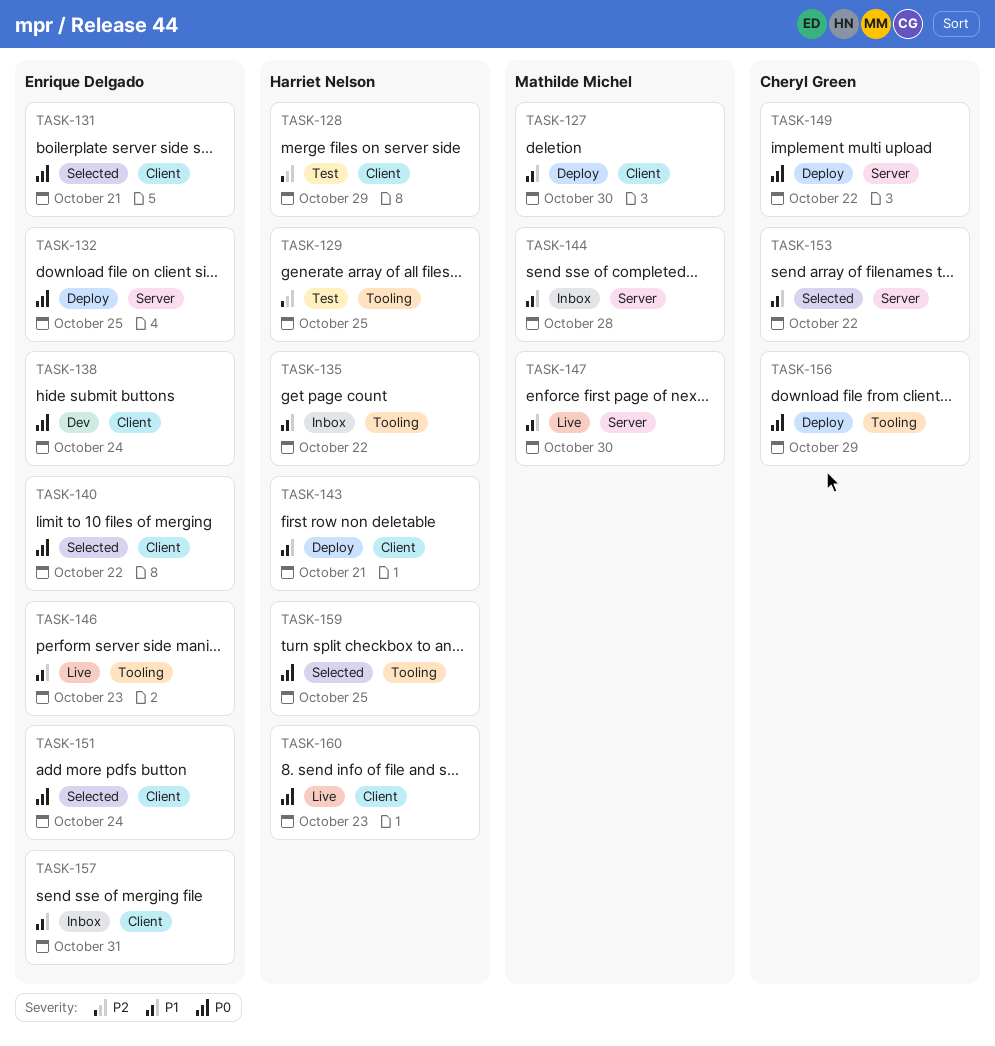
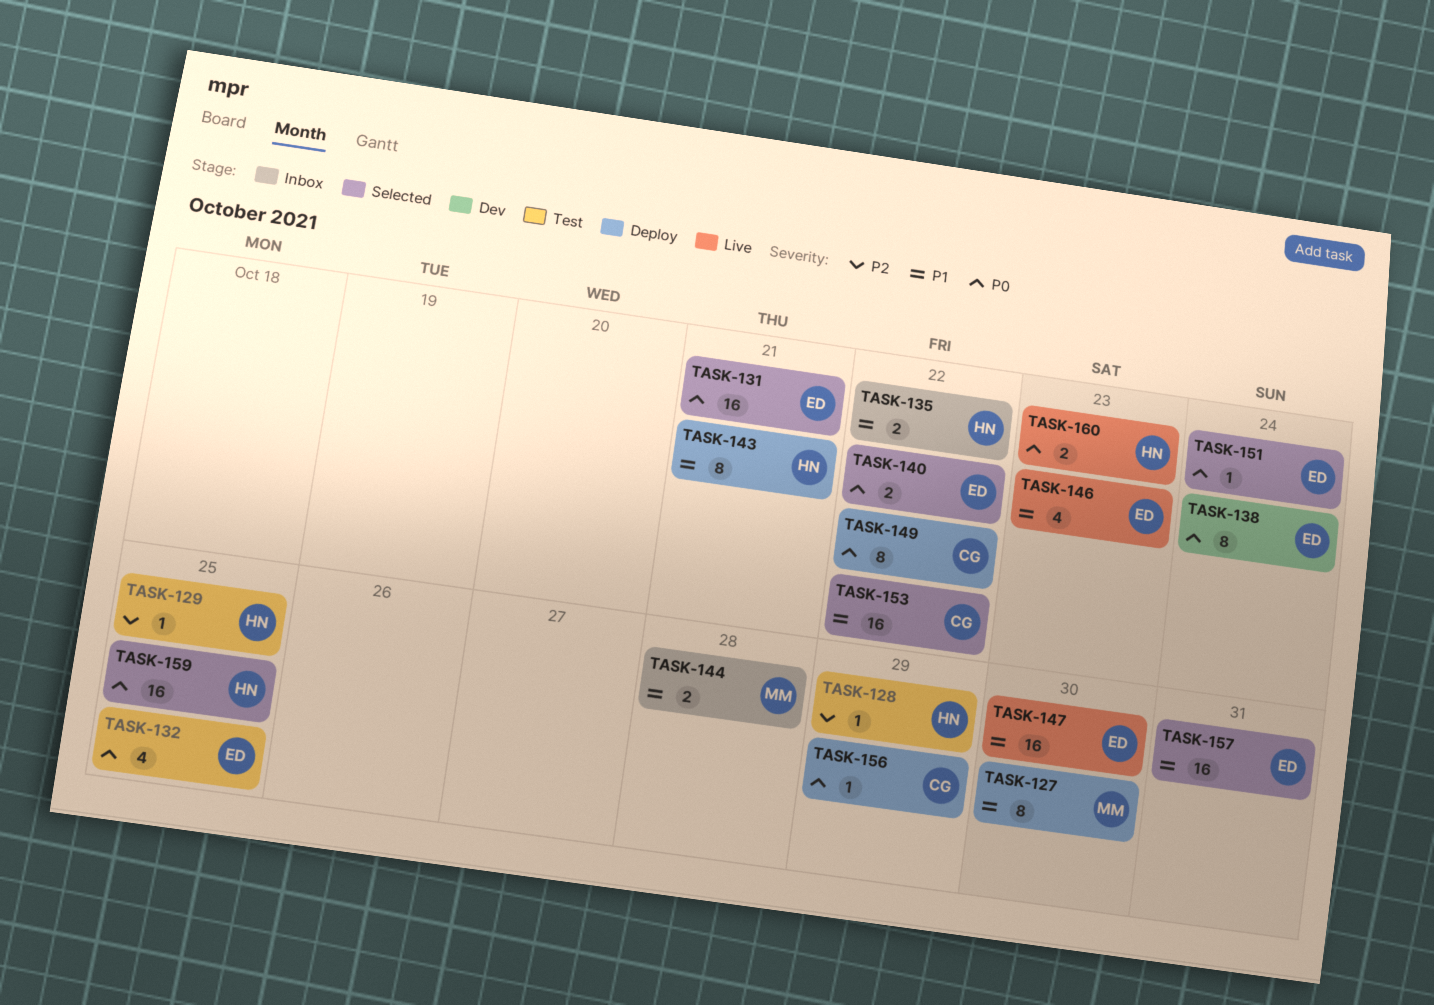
TASK-132, status: Deploy -> Test
TASK-147, owner: Mathilde Michel -> Enrique Delgado
TASK-157, status: Inbox -> Selected

